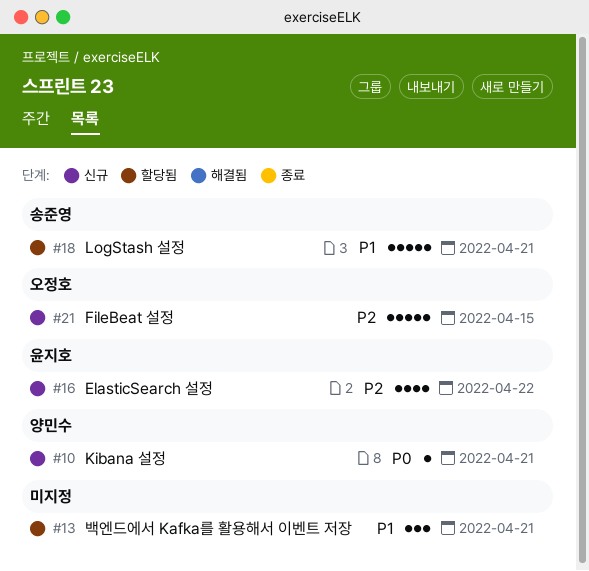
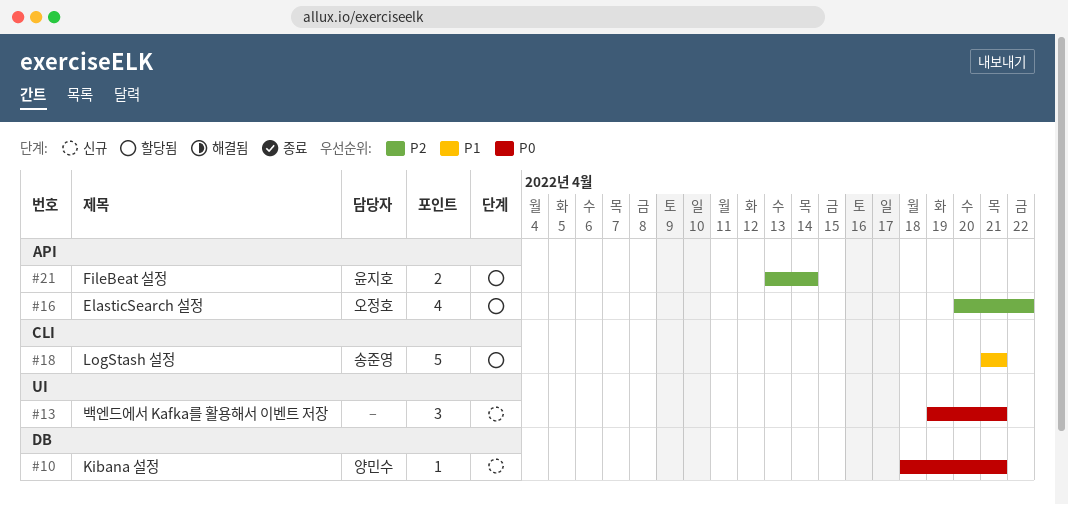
#13, status: 할당됨 -> 신규
#13, priority: P1 -> P0
#16, status: 신규 -> 할당됨
#16, owner: 윤지호 -> 오정호
#21, status: 신규 -> 할당됨
#21, owner: 오정호 -> 윤지호
#21, estimate: 5 -> 2
#21, due: Apr 15 -> Apr 14

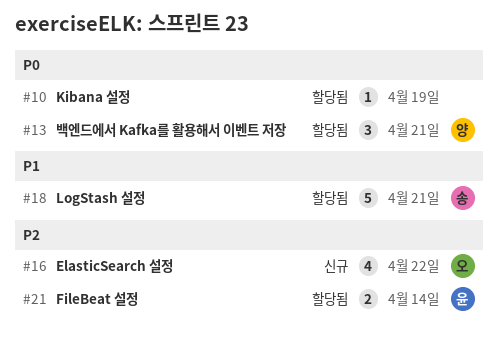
#10, status: 신규 -> 할당됨
#10, owner: 양민수 -> none
#10, due: Apr 21 -> Apr 19
#13, status: 신규 -> 할당됨
#13, owner: none -> 양민수
#16, status: 할당됨 -> 신규

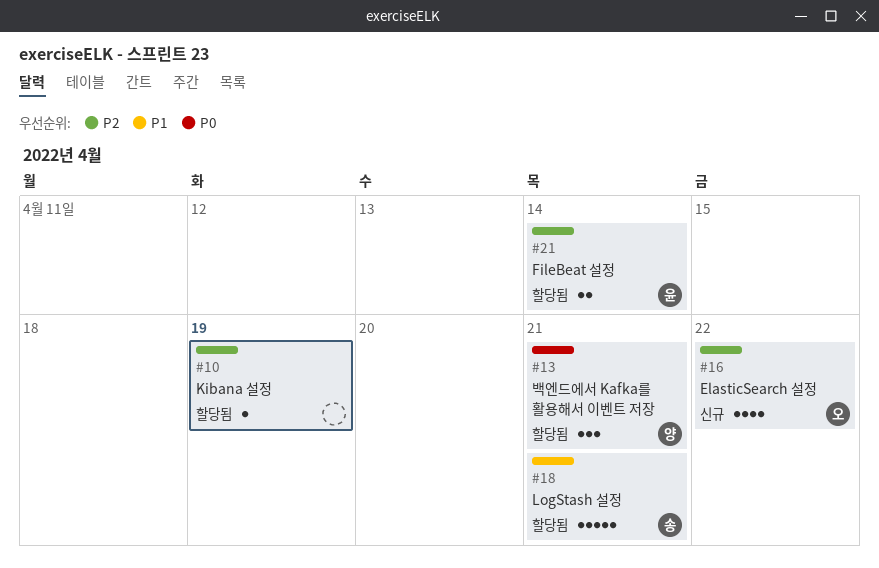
#10, priority: P0 -> P2

